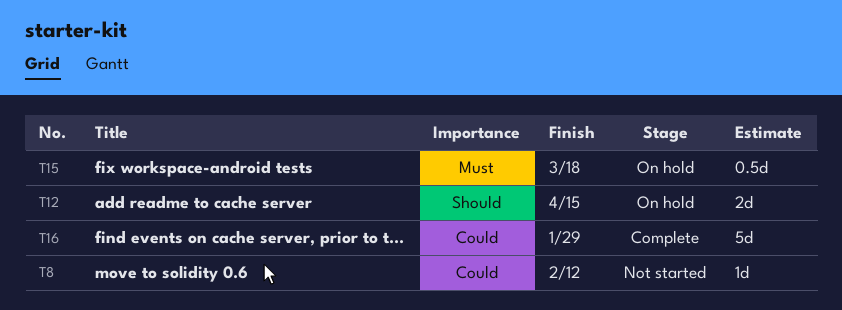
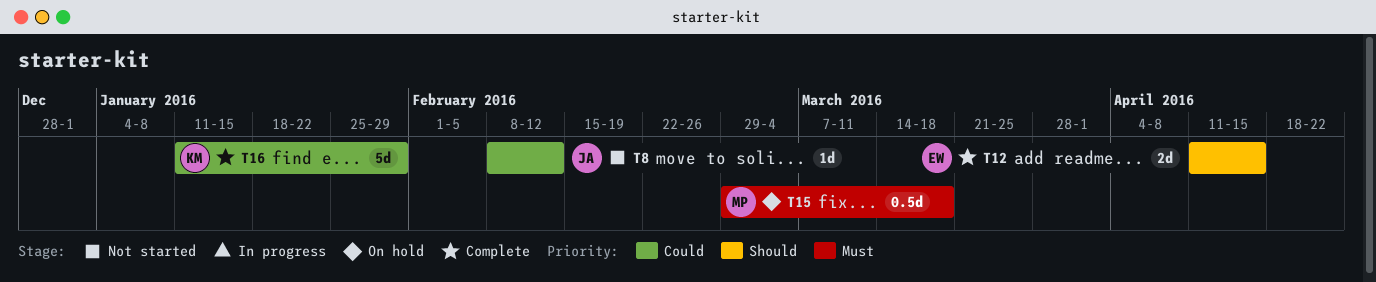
T12, status: On hold -> Complete

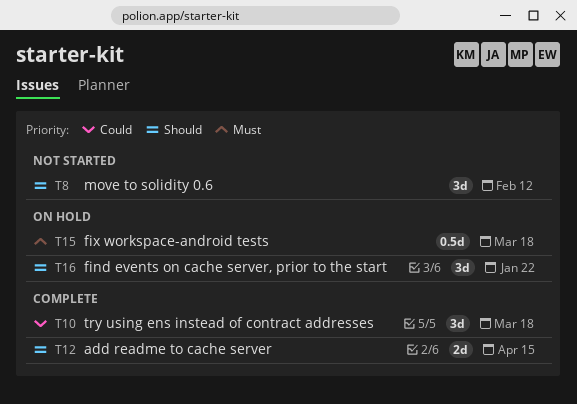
T8, priority: Could -> Should
T8, estimate: 1d -> 3d
T10: none -> present
T16, status: Complete -> On hold
T16, priority: Could -> Should
T16, estimate: 5d -> 3d
T16, due: Jan 29 -> Jan 22

